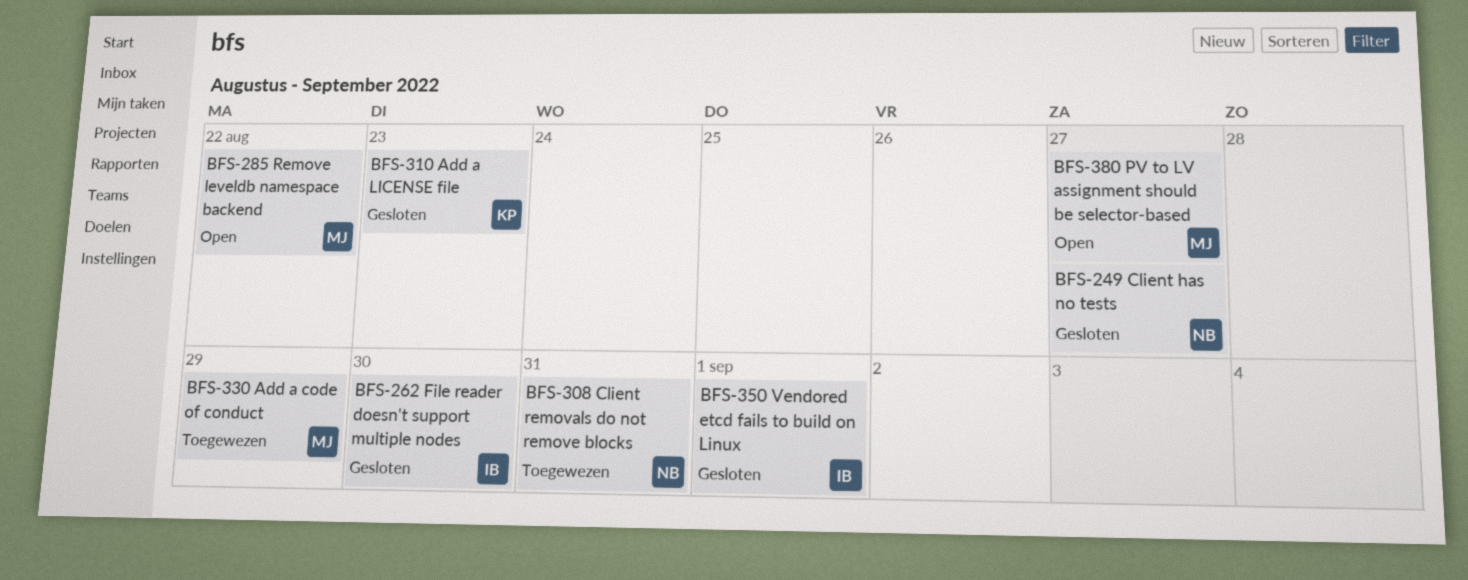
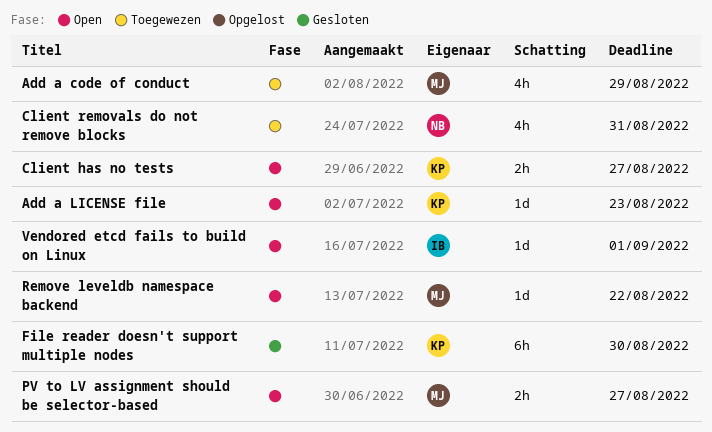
Add a LICENSE file, status: Gesloten -> Open
Client has no tests, status: Gesloten -> Open
Client has no tests, owner: NB -> KP
File reader doesn't support multiple nodes, owner: IB -> KP
Vendored etcd fails to build on Linux, status: Gesloten -> Open

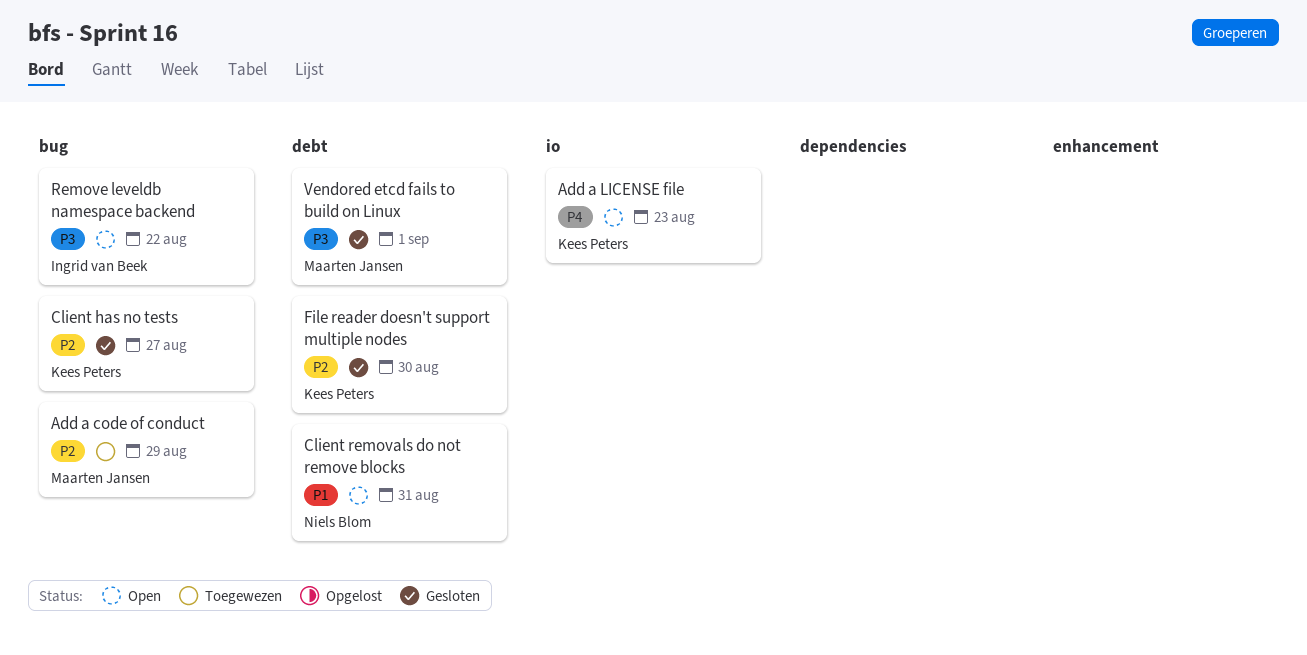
Client has no tests, status: Open -> Gesloten
Client removals do not remove blocks, status: Toegewezen -> Open
PV to LV assignment should be selector-based: present -> none
Remove leveldb namespace backend, owner: Maarten Jansen -> Ingrid van Beek
Vendored etcd fails to build on Linux, status: Open -> Gesloten
Vendored etcd fails to build on Linux, owner: Ingrid van Beek -> Maarten Jansen

